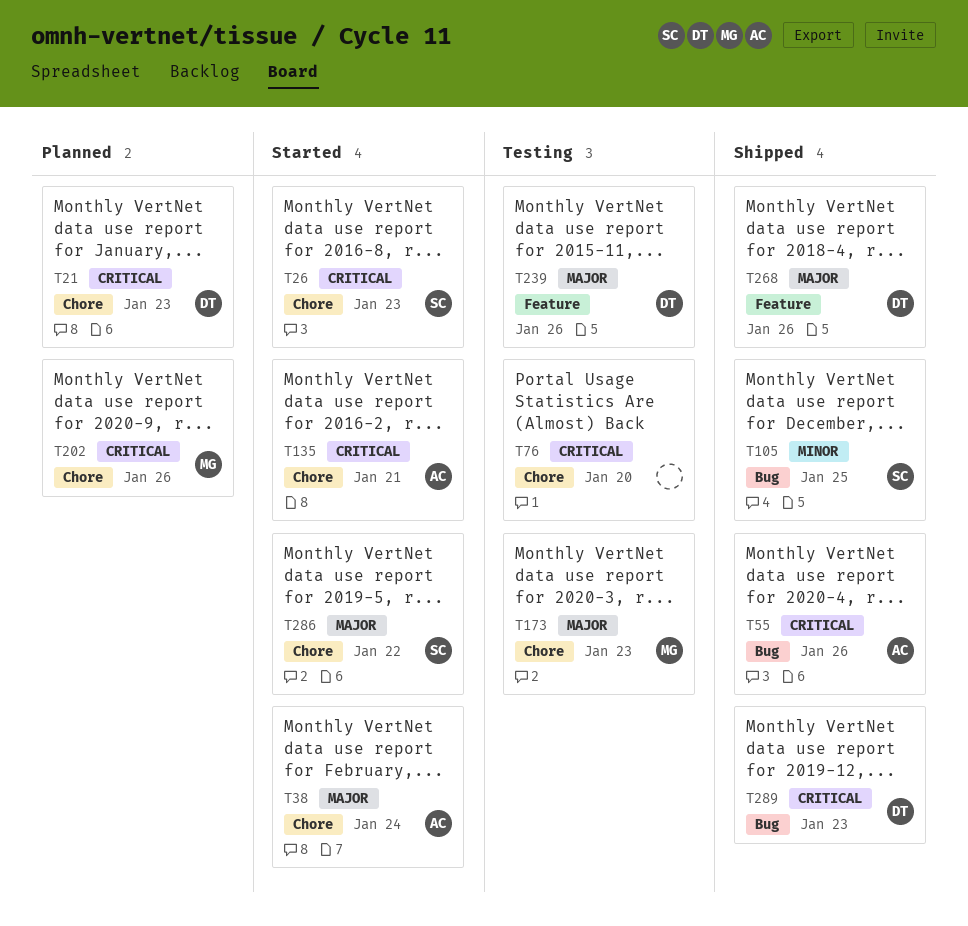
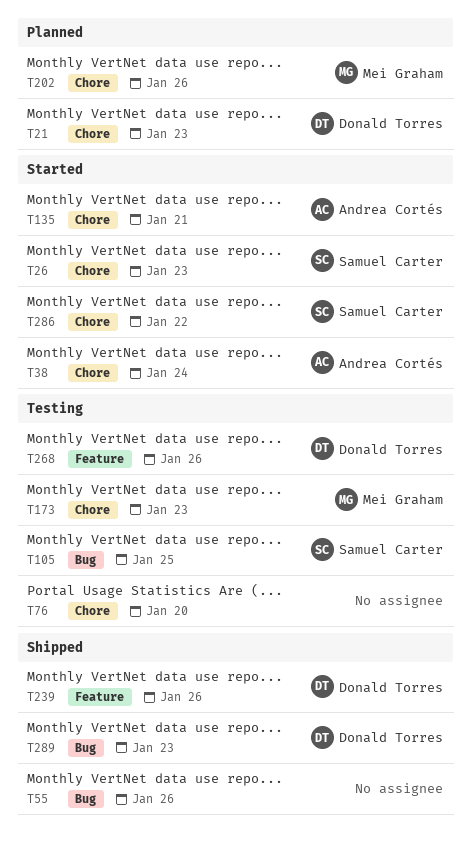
T55, owner: Andrea Cortés -> none
T105, status: Shipped -> Testing
T239, status: Testing -> Shipped
T268, status: Shipped -> Testing

